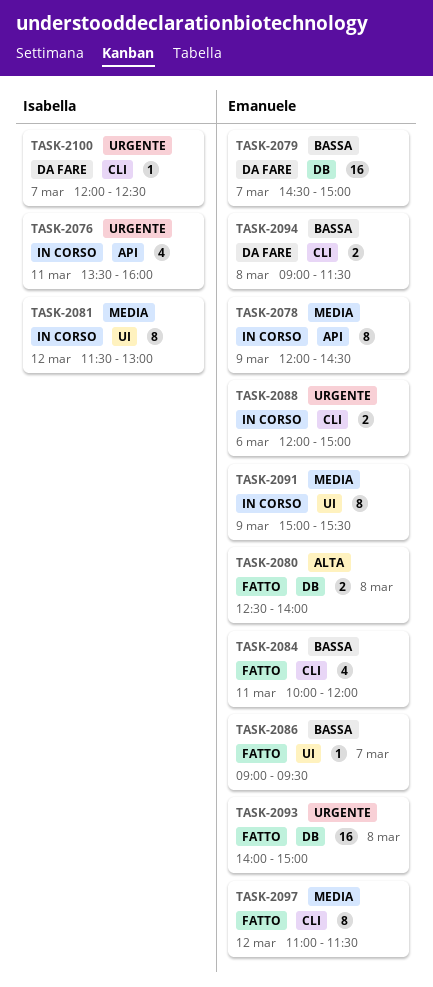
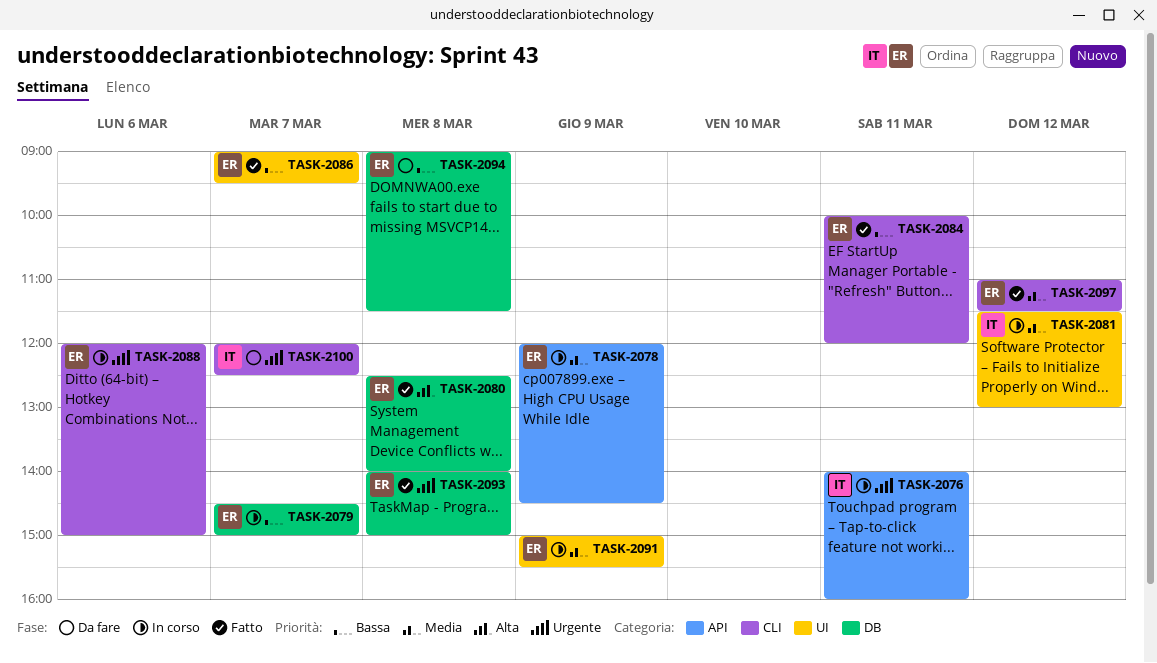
TASK-2076, begins: 13:30 -> 14:00
TASK-2079, status: Da fare -> In corso
TASK-2094, label: CLI -> DB

